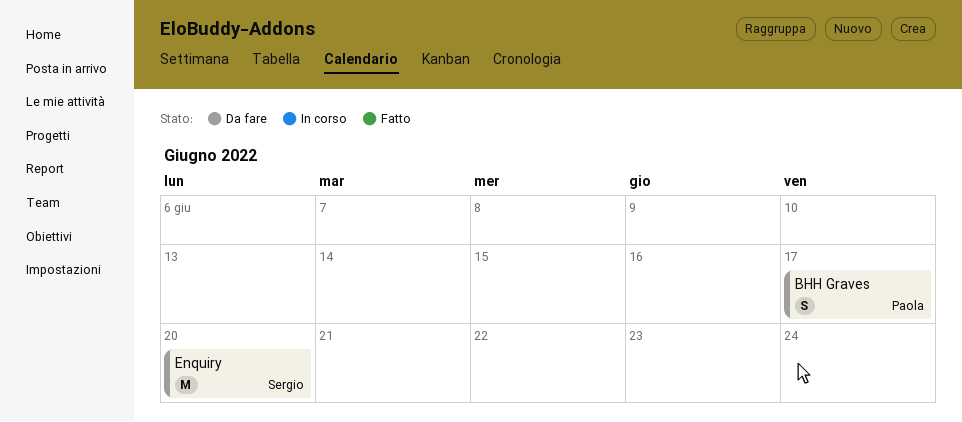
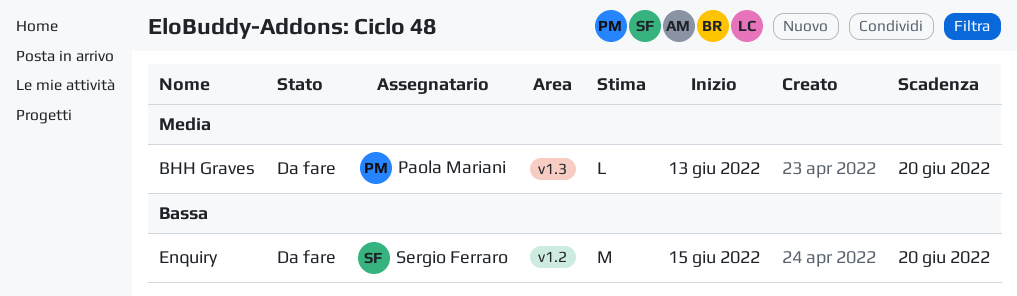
BHH Graves, estimate: S -> L
BHH Graves, due: Jun 17 -> Jun 20

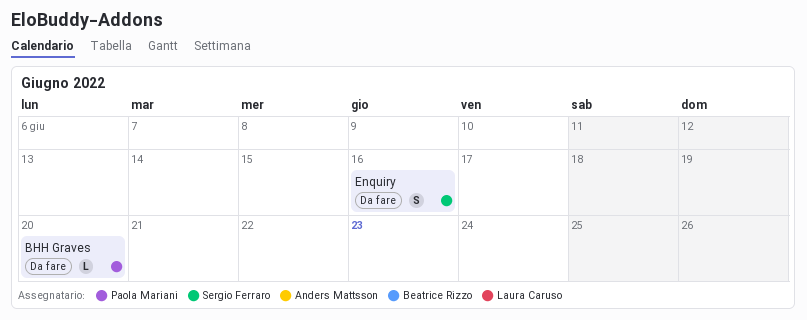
Enquiry, estimate: M -> S
Enquiry, due: Jun 20 -> Jun 16

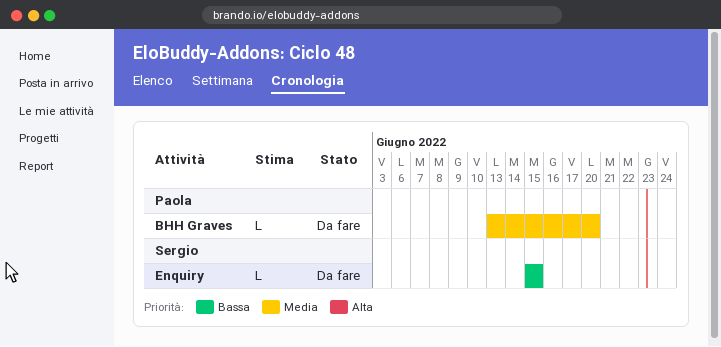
Enquiry, estimate: S -> L
Enquiry, due: Jun 16 -> Jun 15

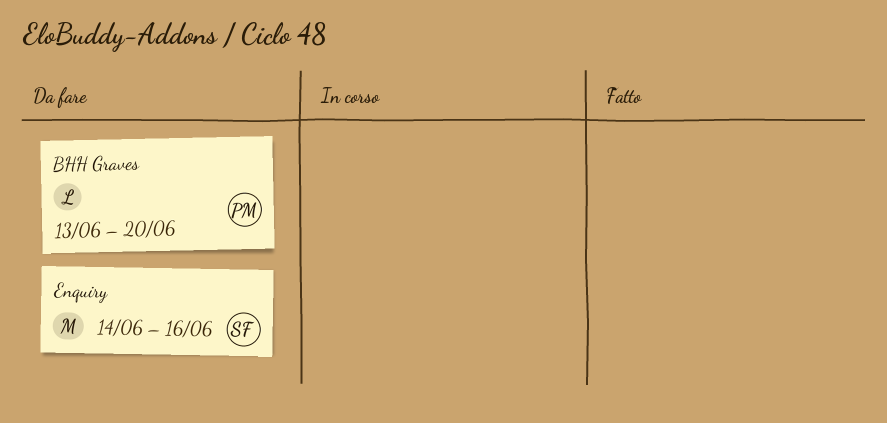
Enquiry, estimate: L -> M
Enquiry, start: Jun 15 -> Jun 14
Enquiry, due: Jun 15 -> Jun 16

